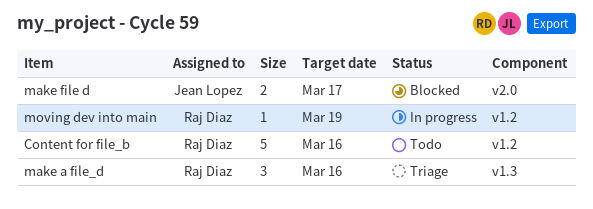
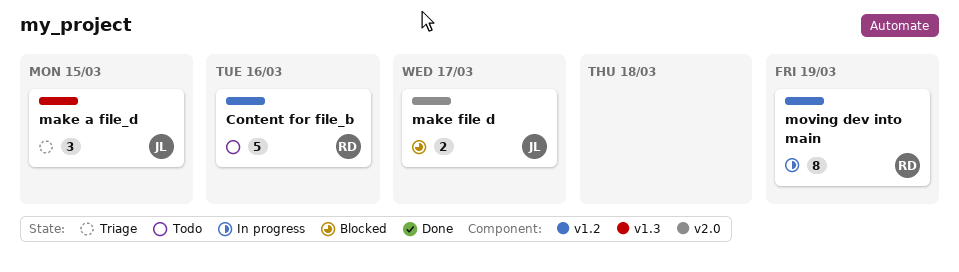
make a file_d, owner: Raj Diaz -> Jean Lopez
make a file_d, due: Mar 16 -> Mar 15
moving dev into main, estimate: 1 -> 8

